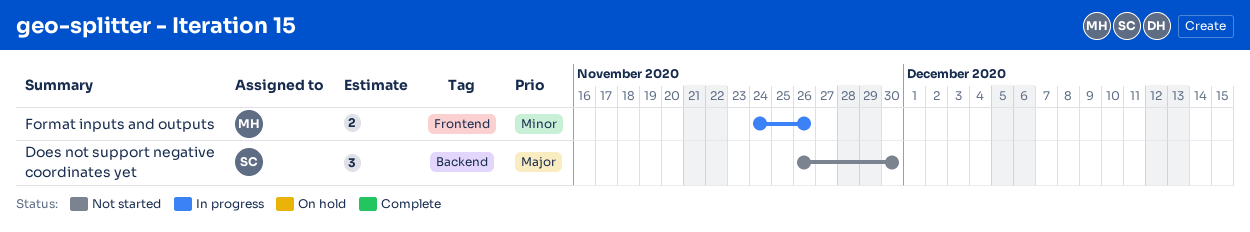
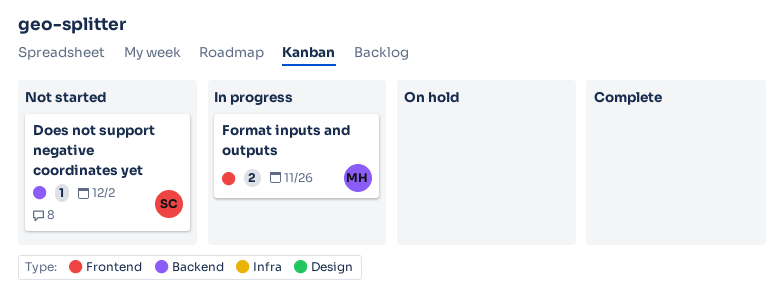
Does not support negative coordinates yet, estimate: 3 -> 1
Does not support negative coordinates yet, due: Nov 30 -> Dec 2

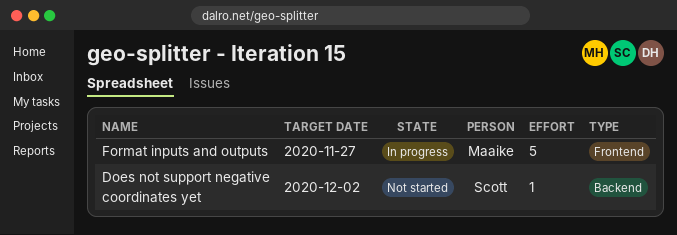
Format inputs and outputs, estimate: 2 -> 5
Format inputs and outputs, due: Nov 26 -> Nov 27

